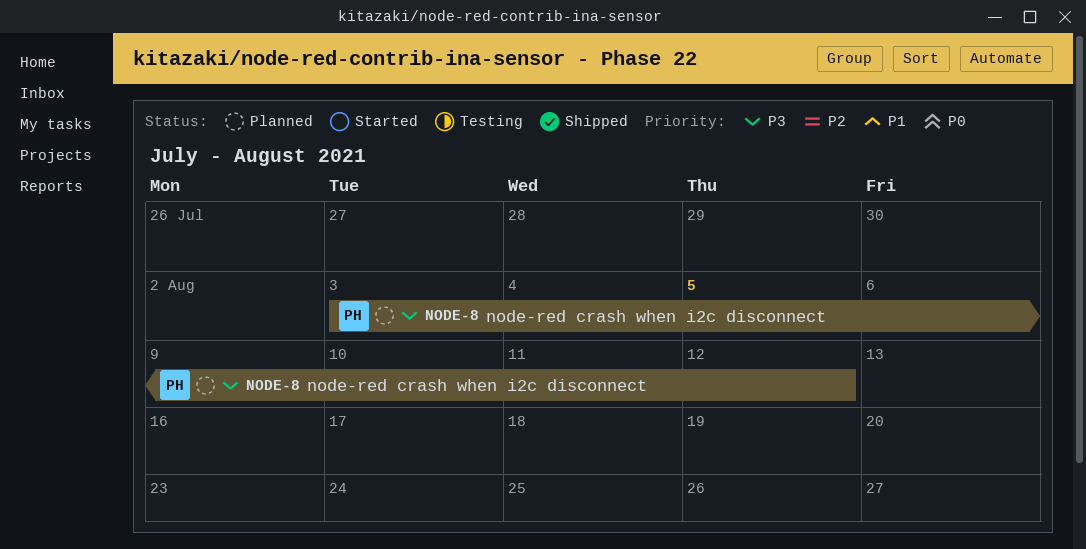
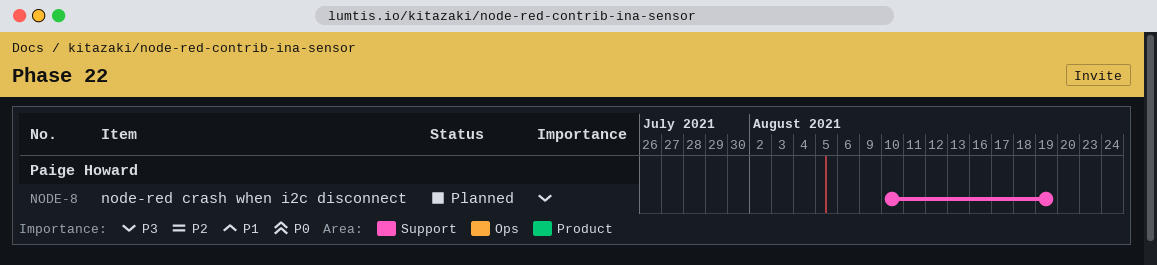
NODE-8, start: Aug 3 -> Aug 10
NODE-8, due: Aug 12 -> Aug 19

